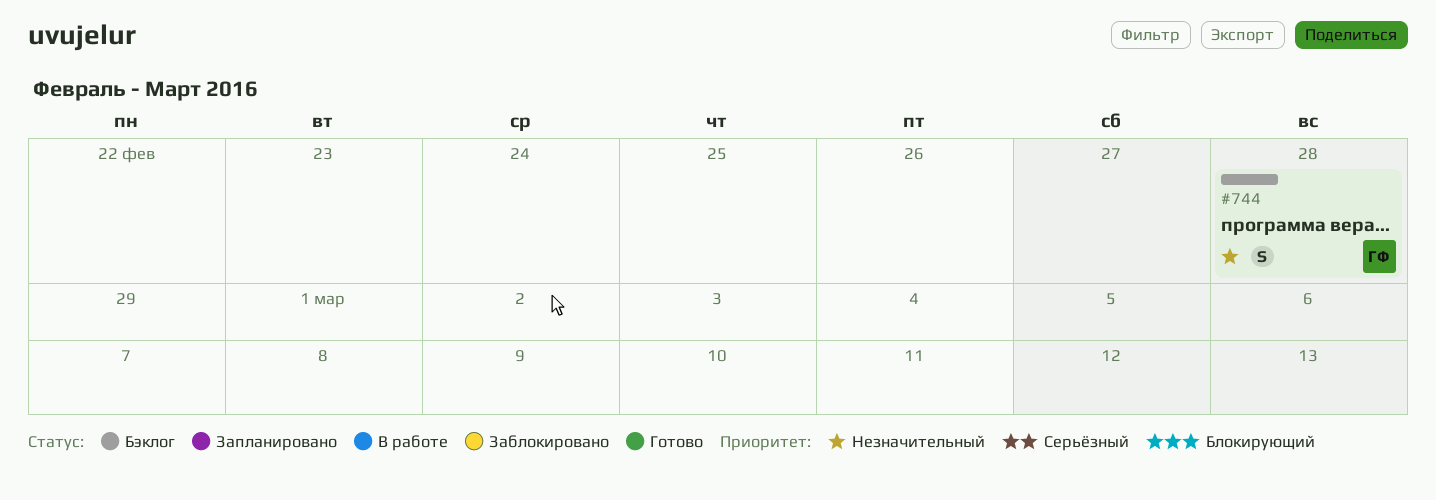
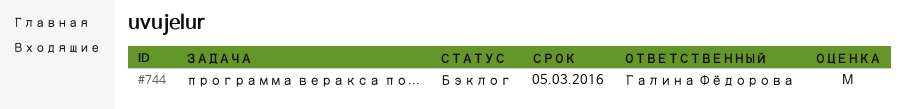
#744, estimate: S -> M
#744, due: Feb 28 -> Mar 5

